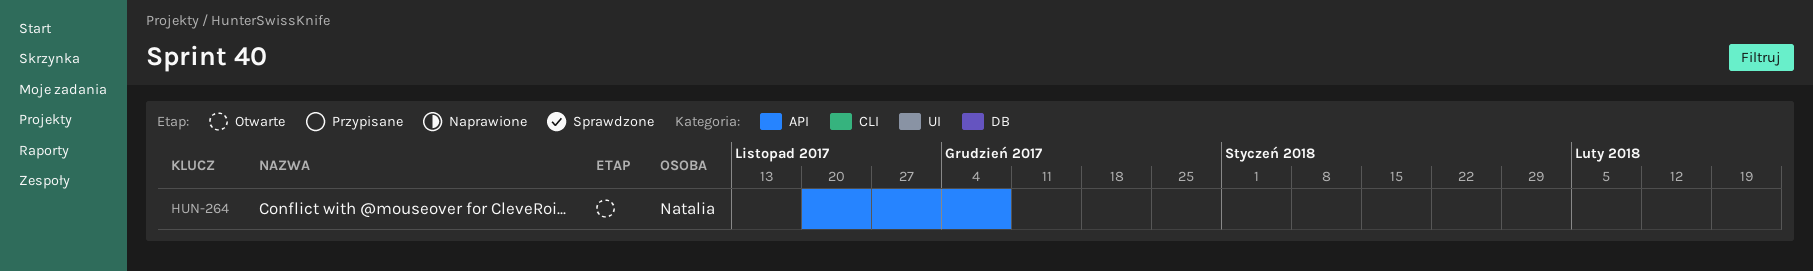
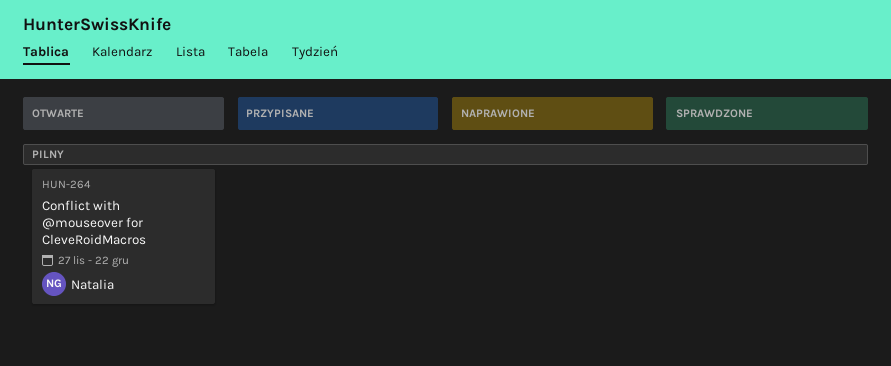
HUN-264, start: Nov 20 -> Nov 27
HUN-264, due: Dec 8 -> Dec 22

